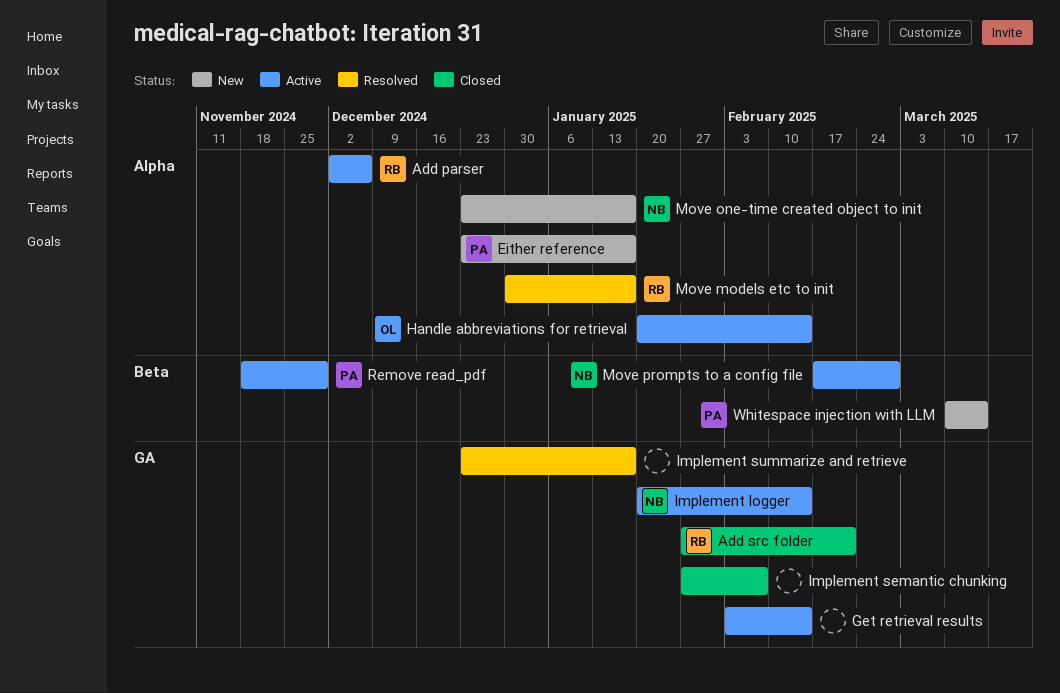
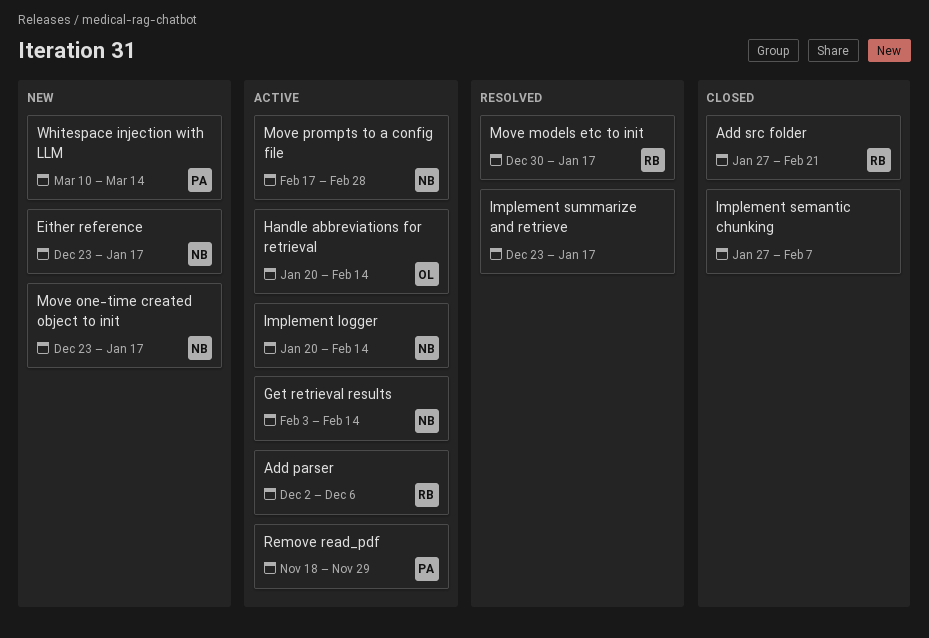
Either reference, owner: PA -> NB
Get retrieval results, owner: none -> NB

